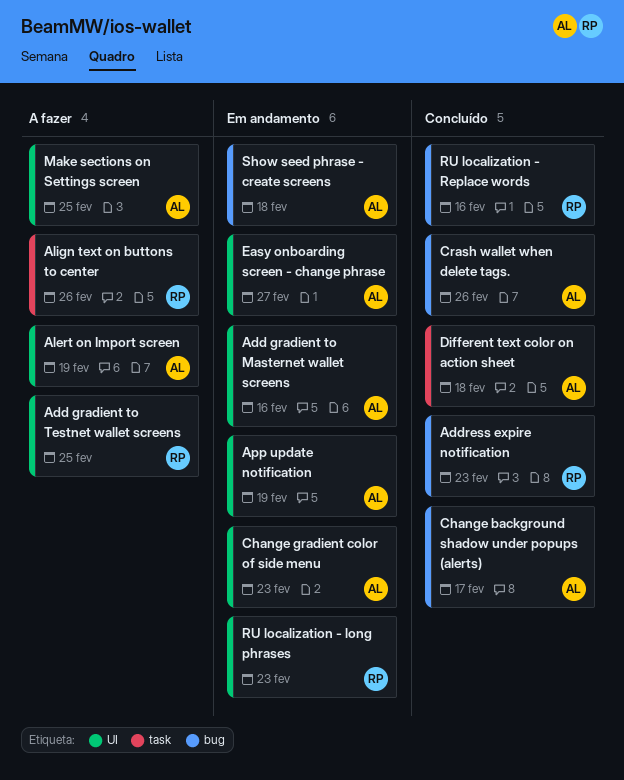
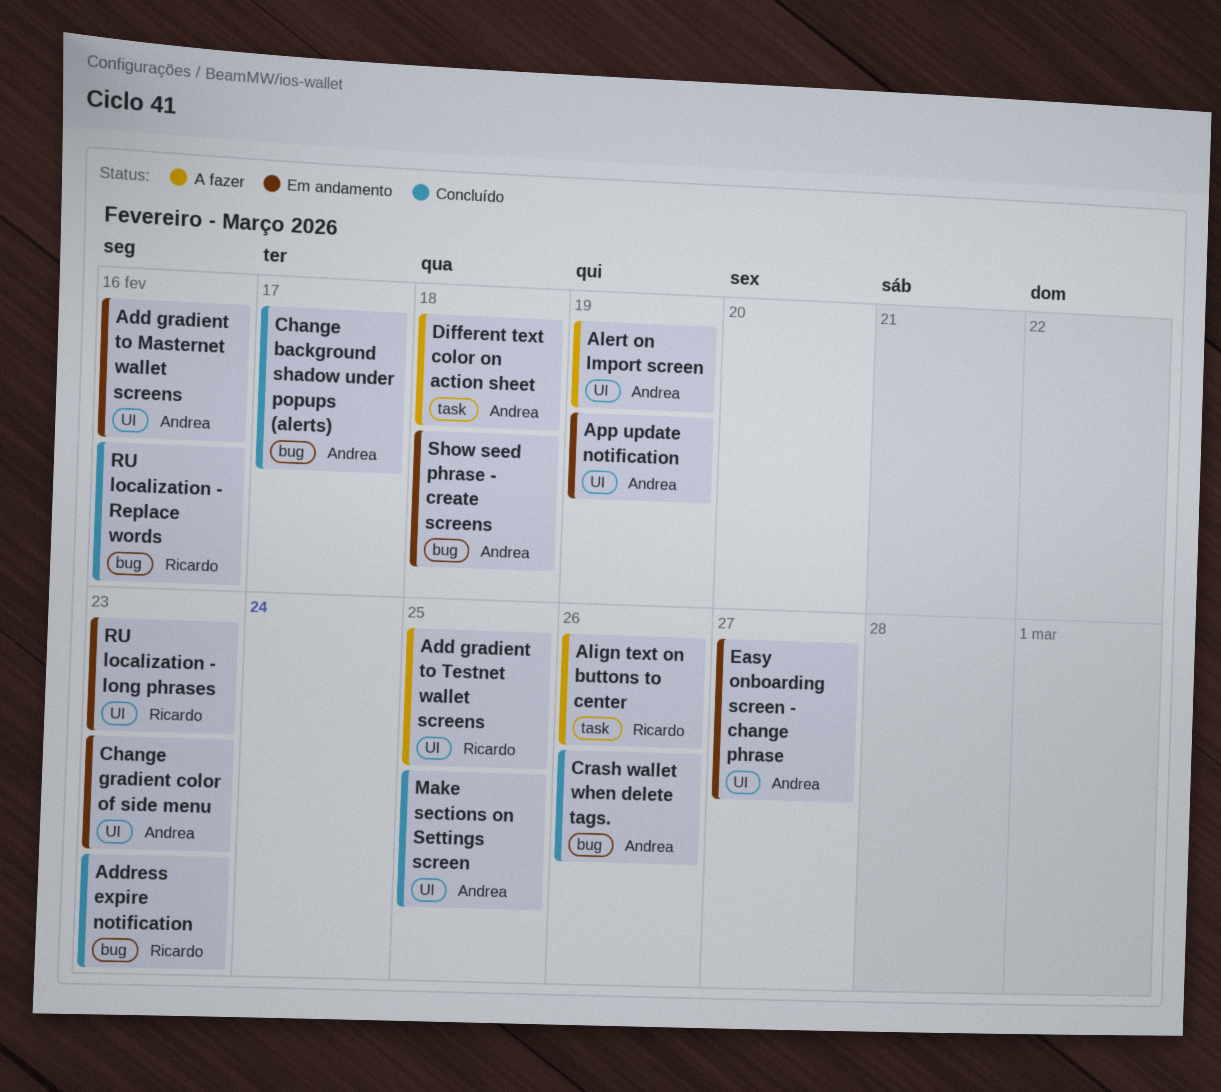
Different text color on action sheet, status: Concluído -> A fazer
Make sections on Settings screen, status: A fazer -> Concluído

